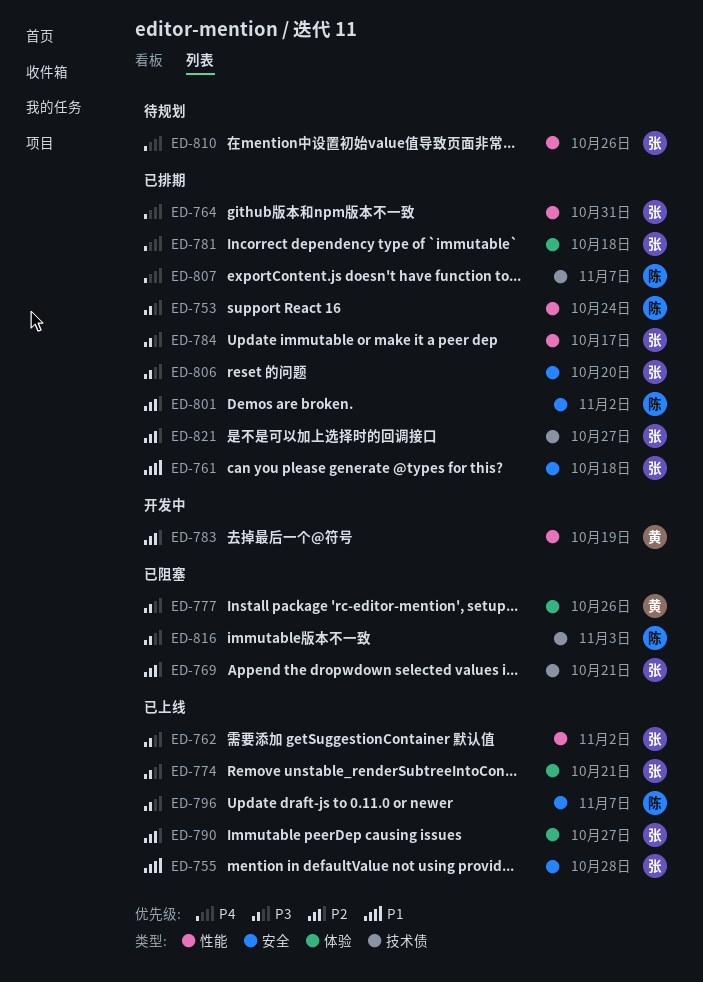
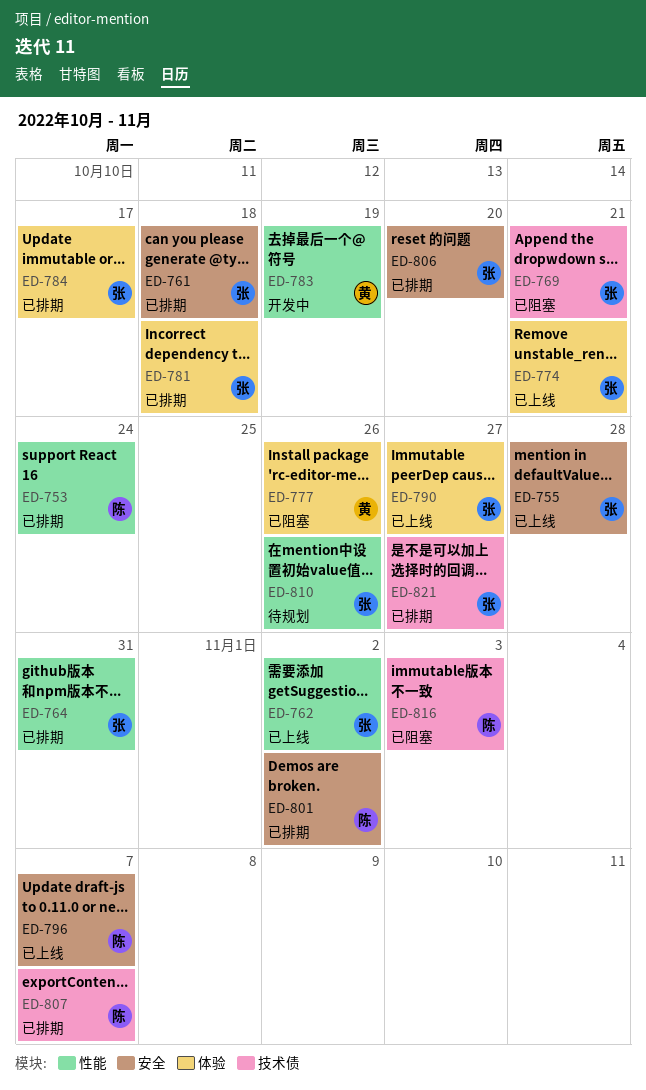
ED-784, label: 性能 -> 体验

